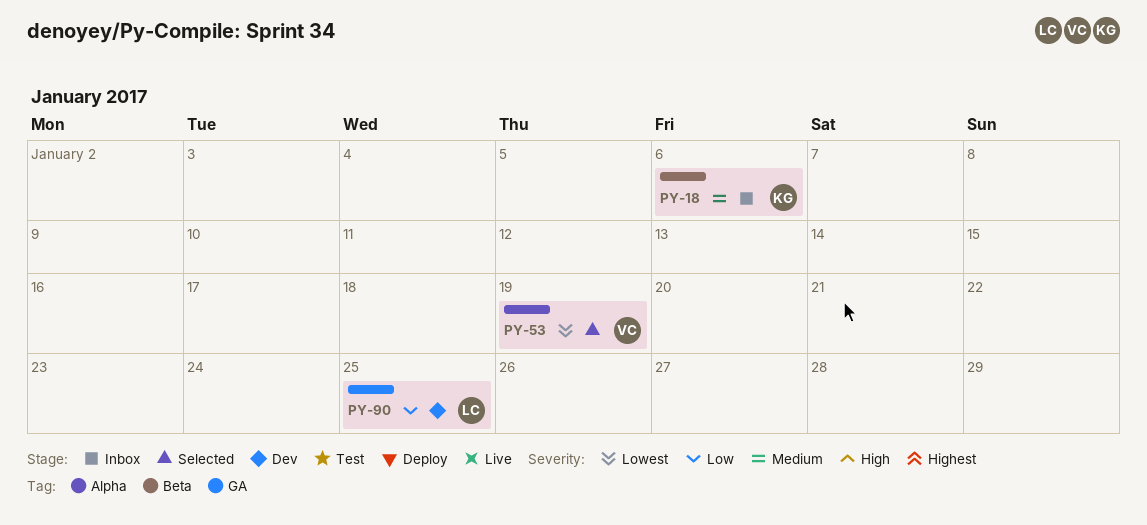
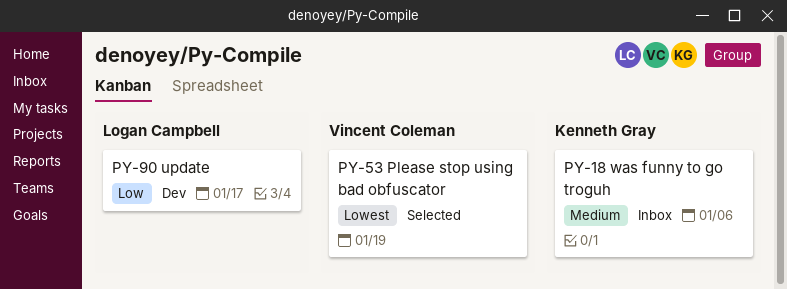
PY-90, due: Jan 25 -> Jan 17

